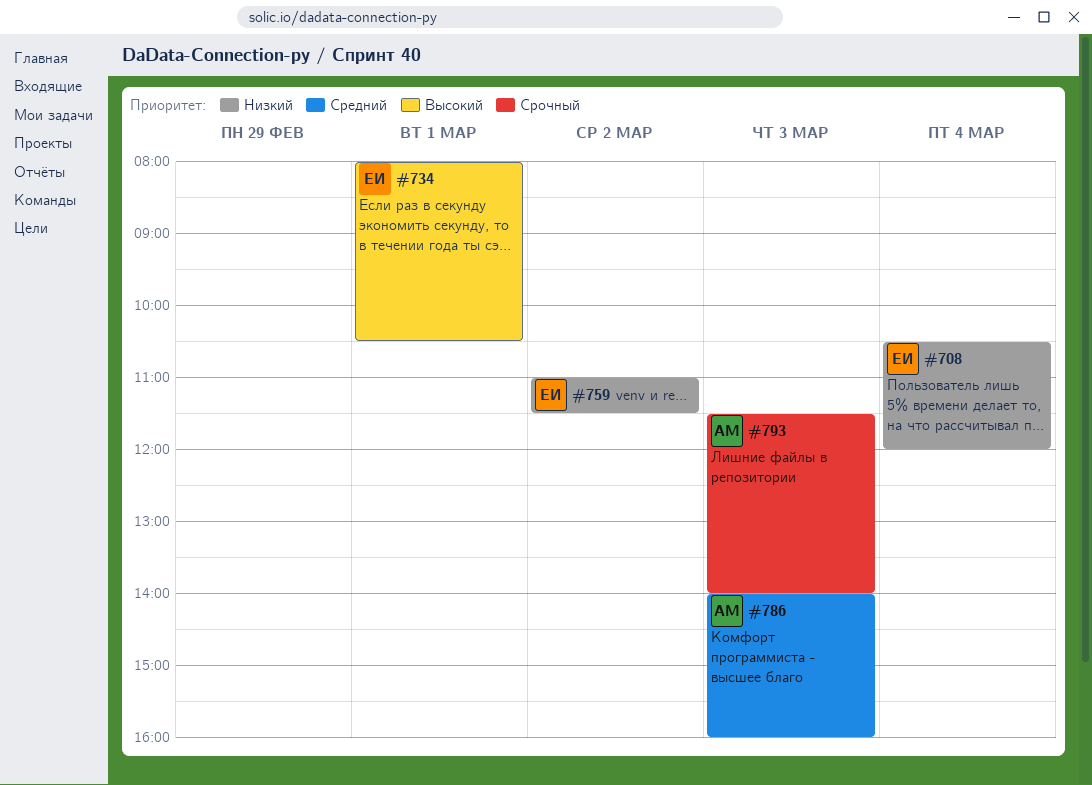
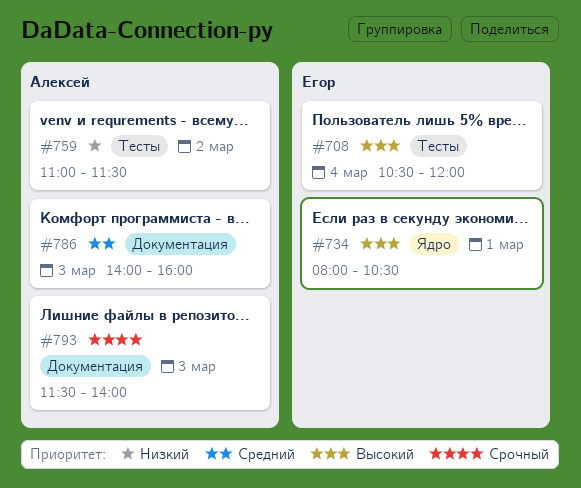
#708, priority: Низкий -> Высокий
#759, owner: Егор -> Алексей

